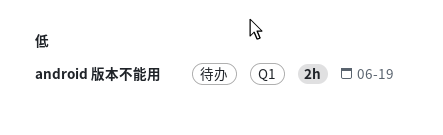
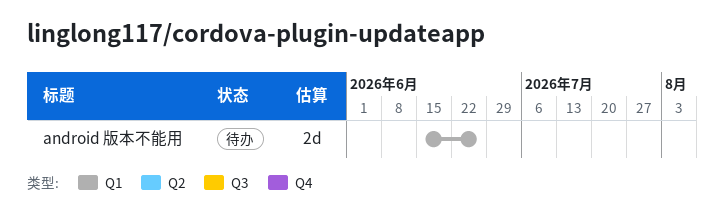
android 版本不能用, estimate: 2h -> 2d
android 版本不能用, due: Jun 19 -> Jun 26

